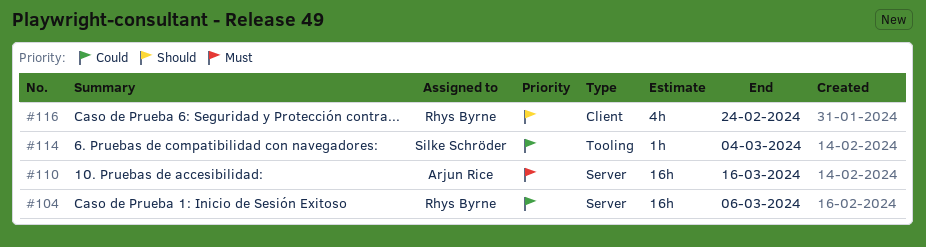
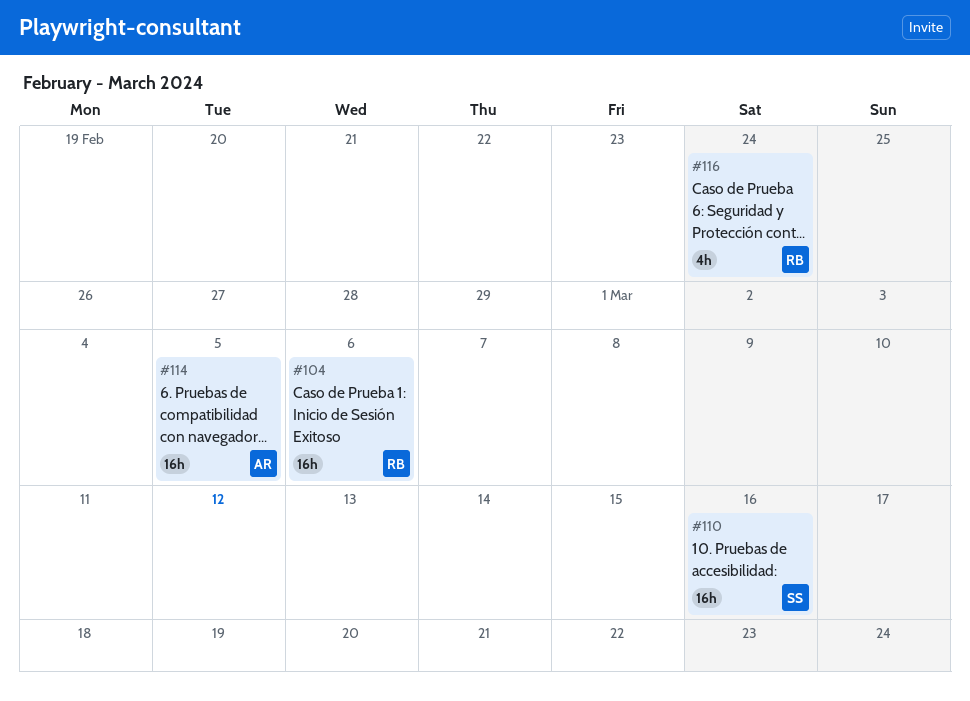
#110, owner: Arjun Rice -> Silke Schröder
#114, owner: Silke Schröder -> Arjun Rice
#114, estimate: 1h -> 16h
#114, due: Mar 4 -> Mar 5

